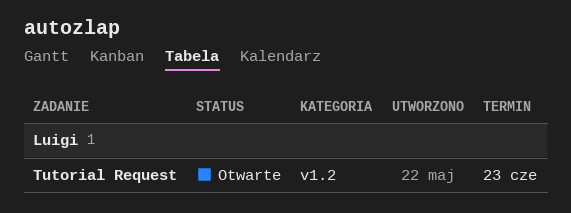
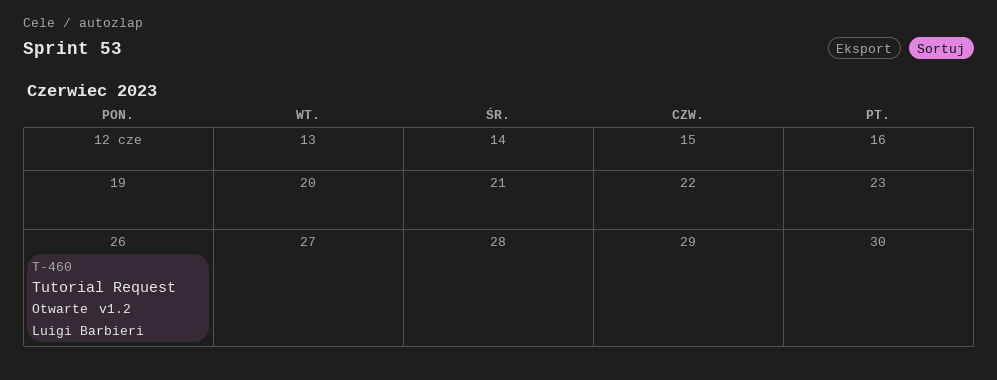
Tutorial Request, due: Jun 23 -> Jun 26

